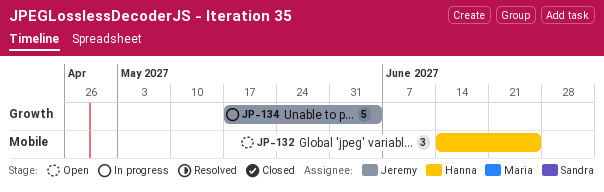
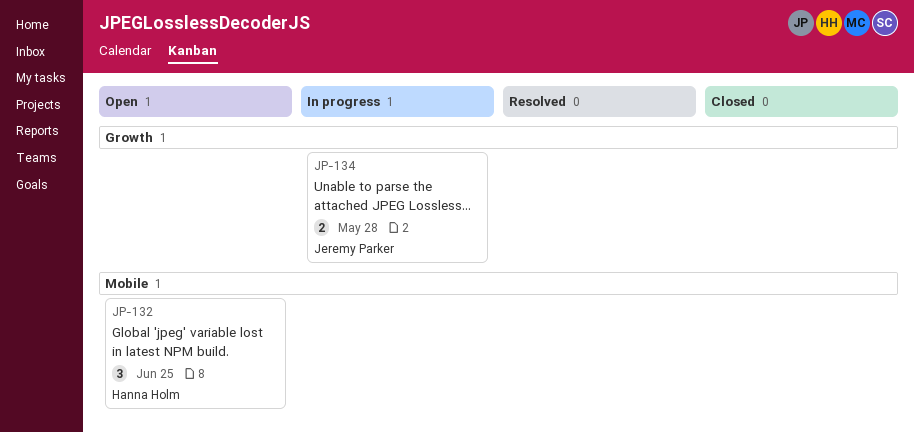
JP-134, estimate: 5 -> 2
JP-134, due: Jun 4 -> May 28

